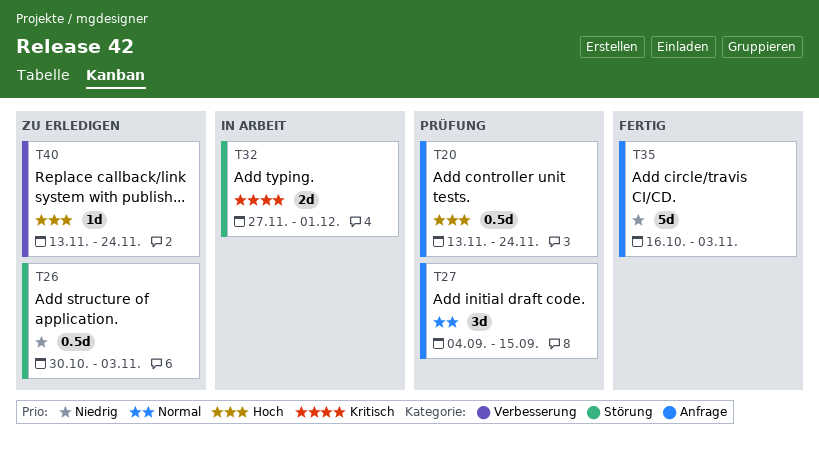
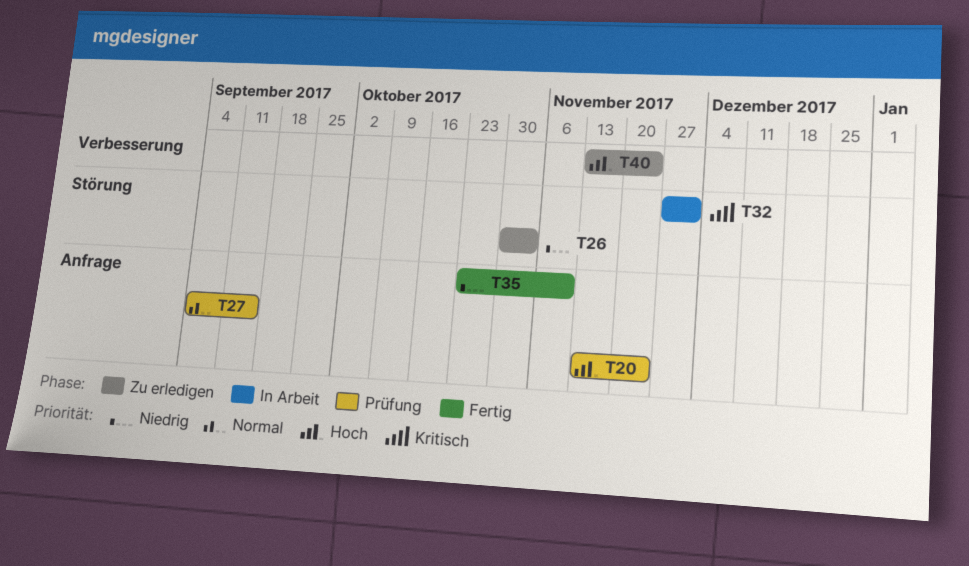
T35, start: Oct 16 -> Oct 23
T35, due: Nov 3 -> Nov 10

